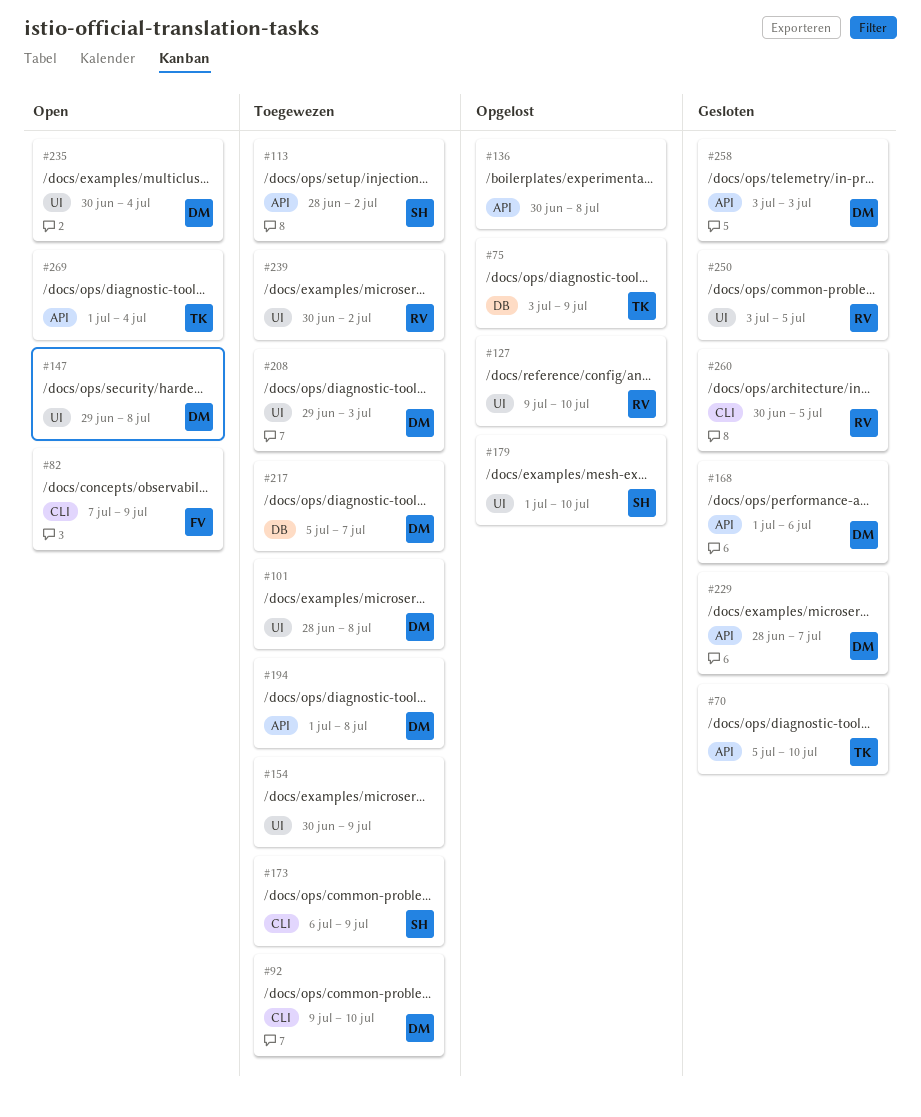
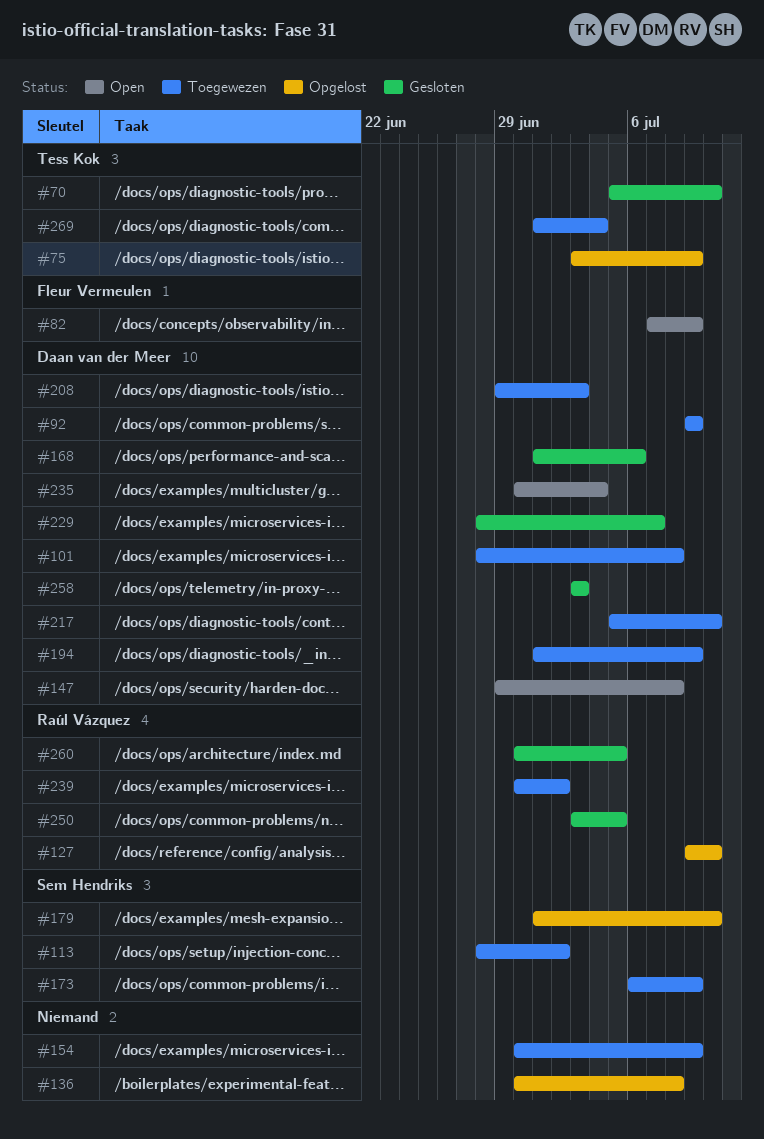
#92, due: Jul 10 -> Jul 9
#194, due: Jul 8 -> Jul 9
#217, due: Jul 7 -> Jul 10
#269, status: Open -> Toegewezen

